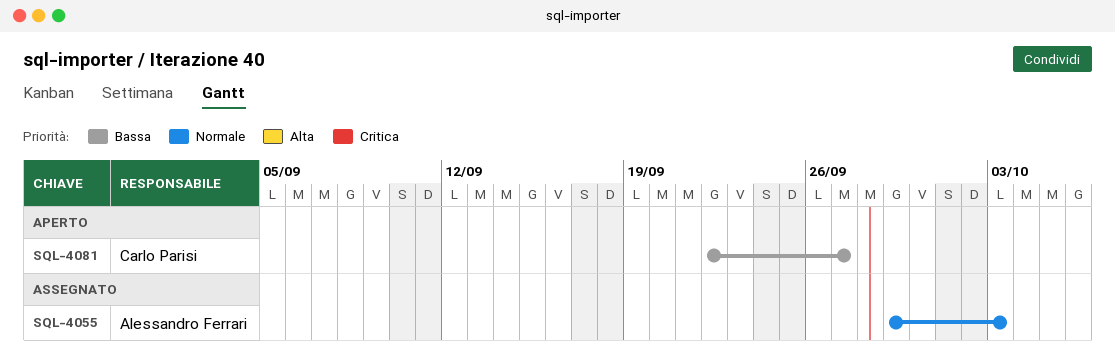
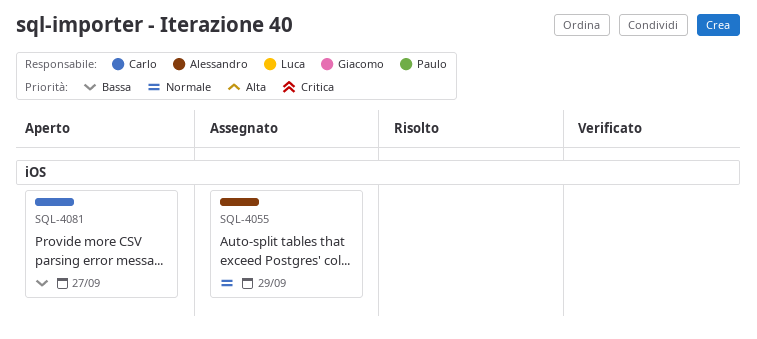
SQL-4055, due: Oct 3 -> Sep 29

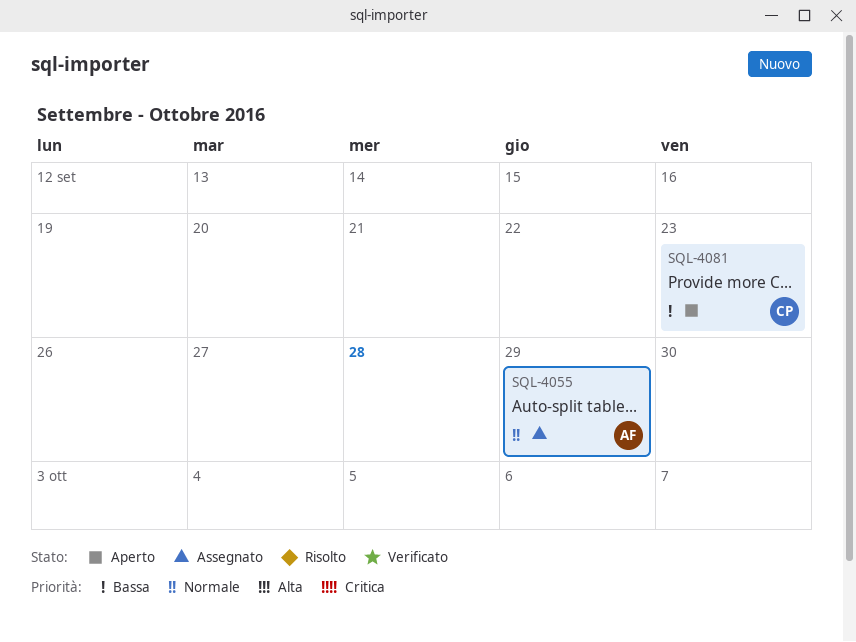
SQL-4081, due: Sep 27 -> Sep 23

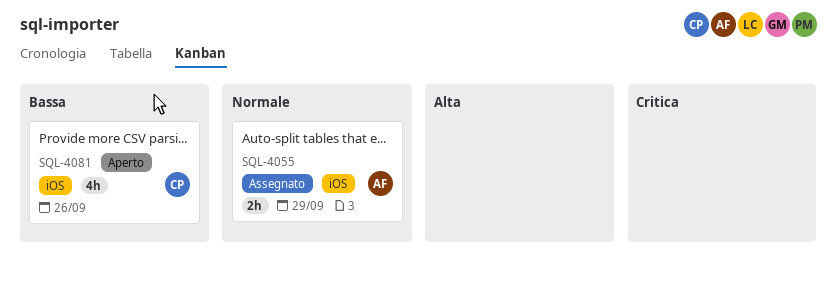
SQL-4081, due: Sep 23 -> Sep 26

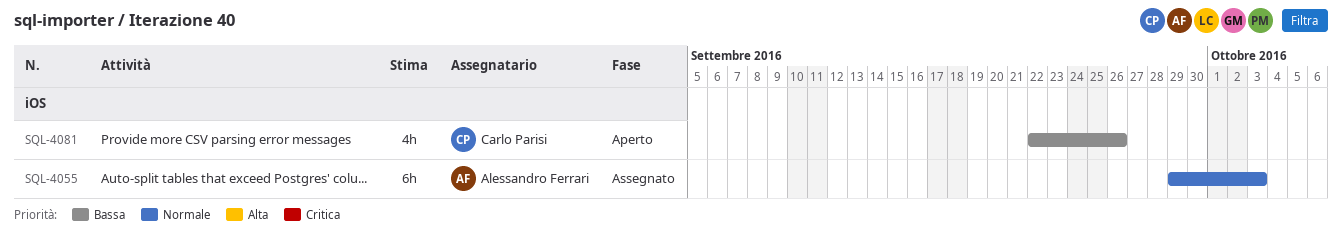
SQL-4055, estimate: 2h -> 6h
SQL-4055, due: Sep 29 -> Oct 3

